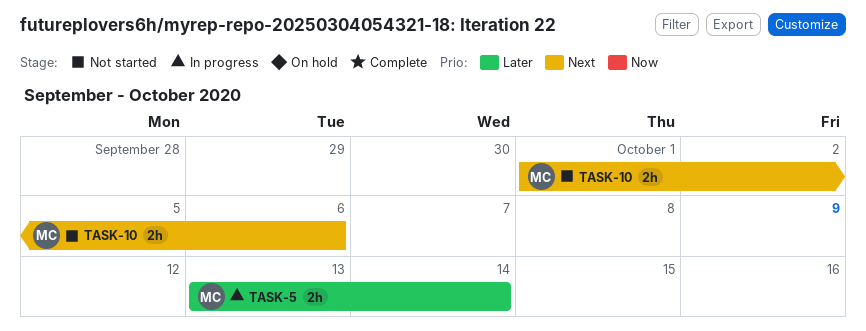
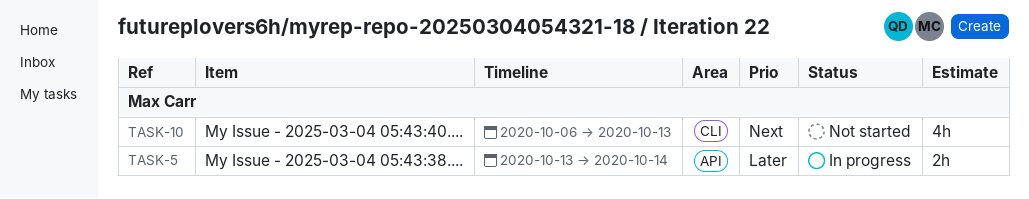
TASK-10, estimate: 2h -> 4h
TASK-10, start: Oct 1 -> Oct 6
TASK-10, due: Oct 6 -> Oct 13

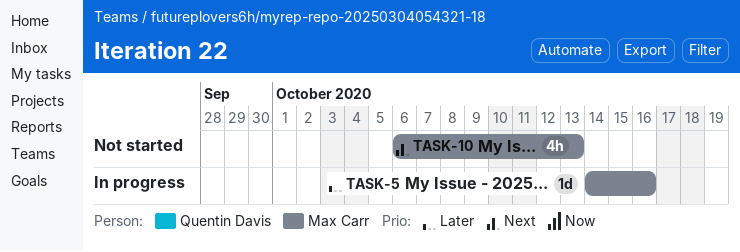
TASK-5, estimate: 2h -> 1d
TASK-5, start: Oct 13 -> Oct 14
TASK-5, due: Oct 14 -> Oct 16

